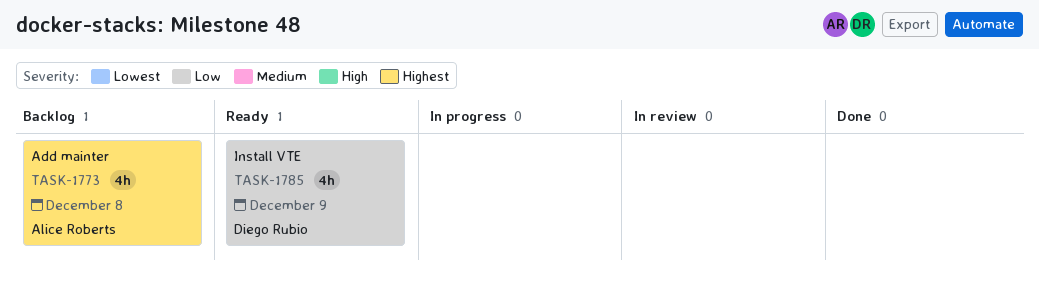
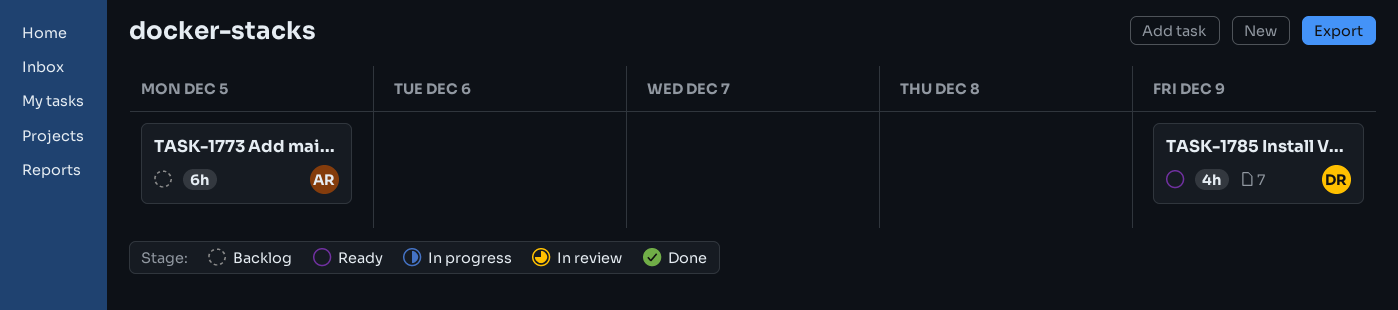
TASK-1773, estimate: 4h -> 6h
TASK-1773, due: Dec 8 -> Dec 5

